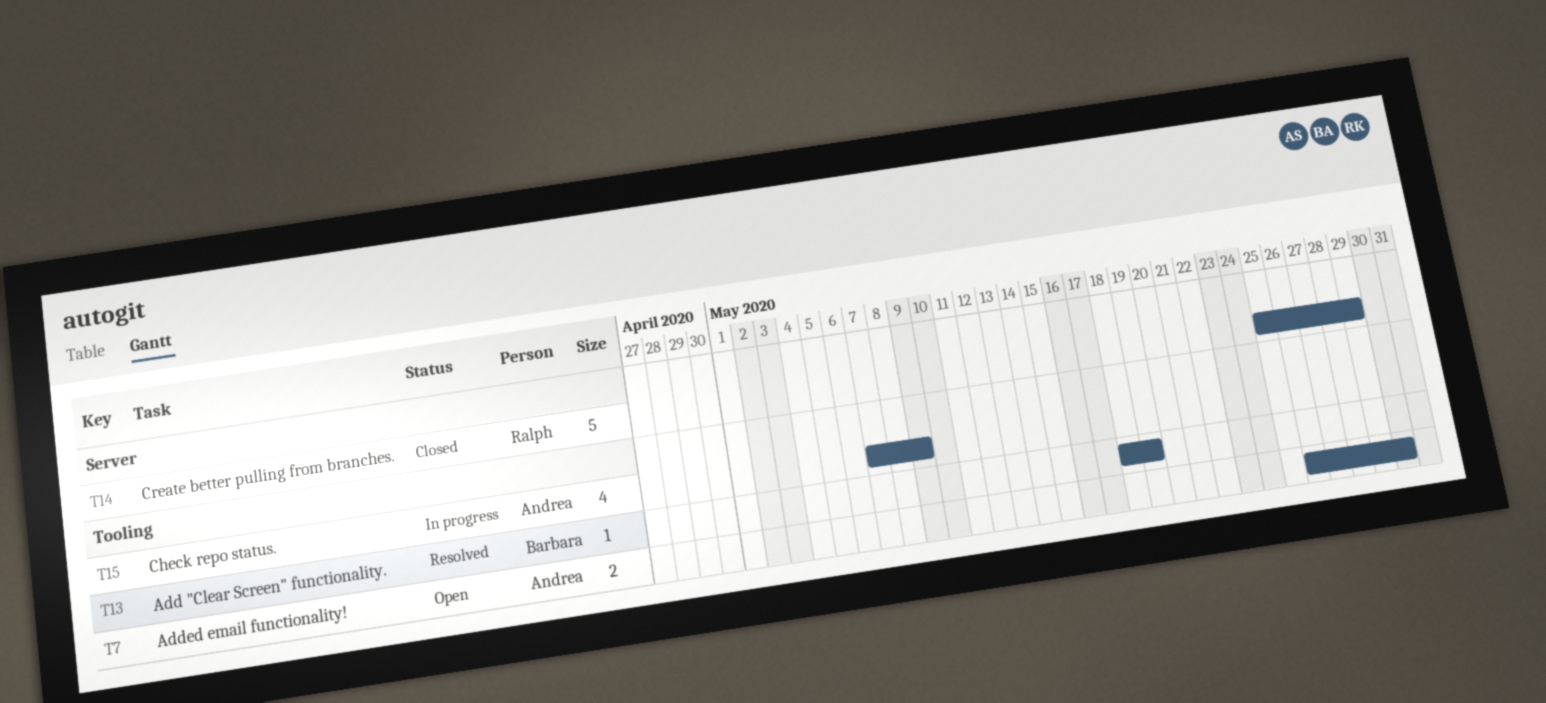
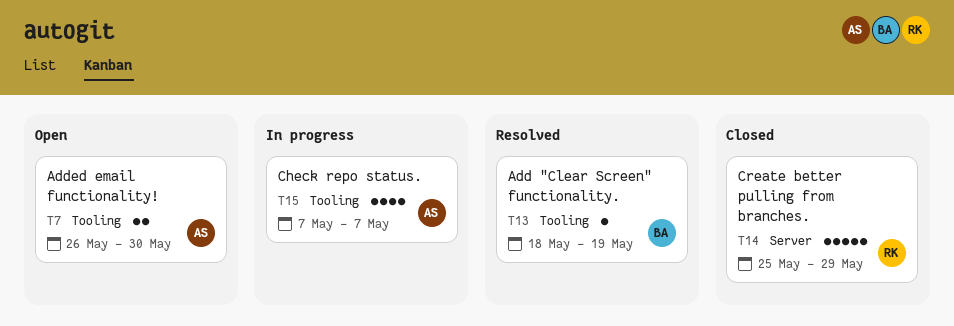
T15, due: May 9 -> May 7

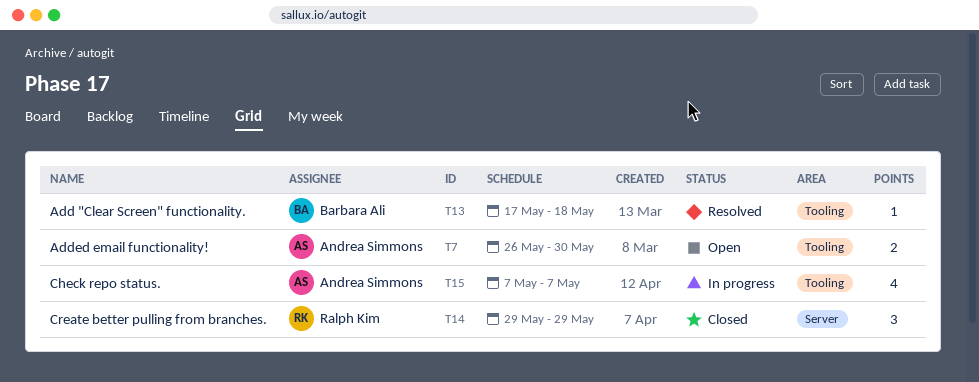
T13, start: May 18 -> May 17
T13, due: May 19 -> May 18
T14, estimate: 5 -> 3
T14, start: May 25 -> May 29

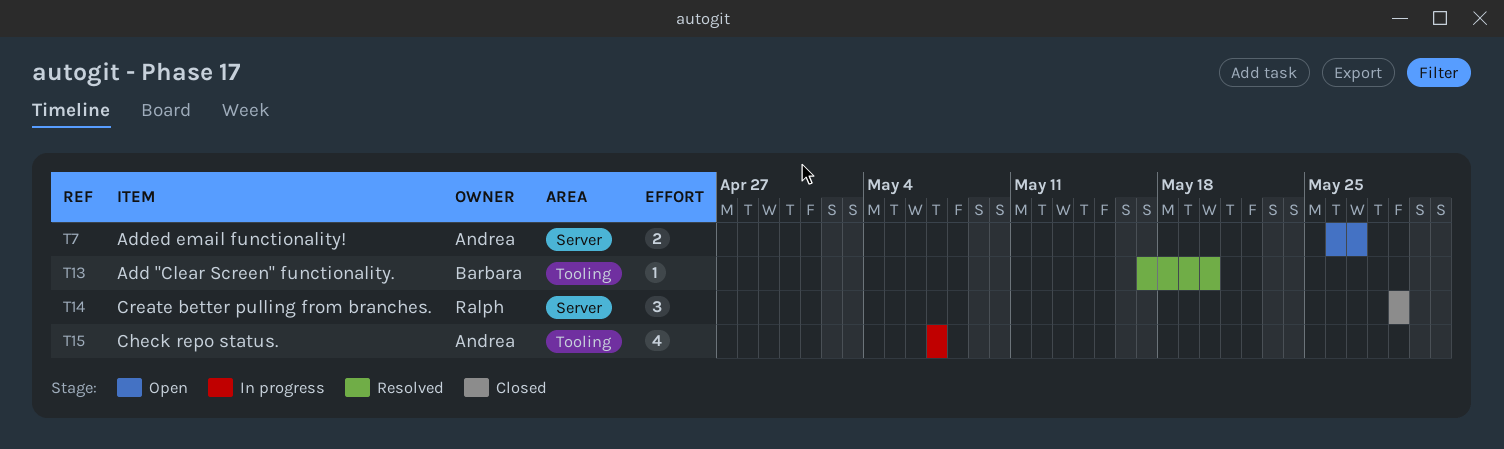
T7, label: Tooling -> Server
T7, due: May 30 -> May 27
T13, due: May 18 -> May 20

